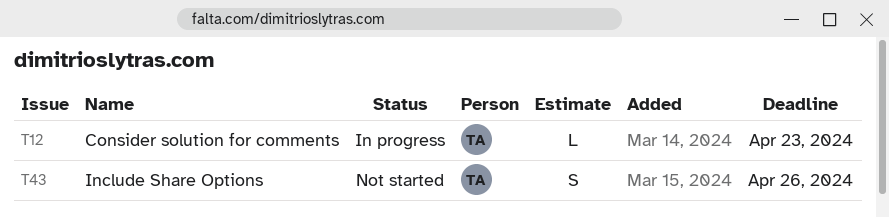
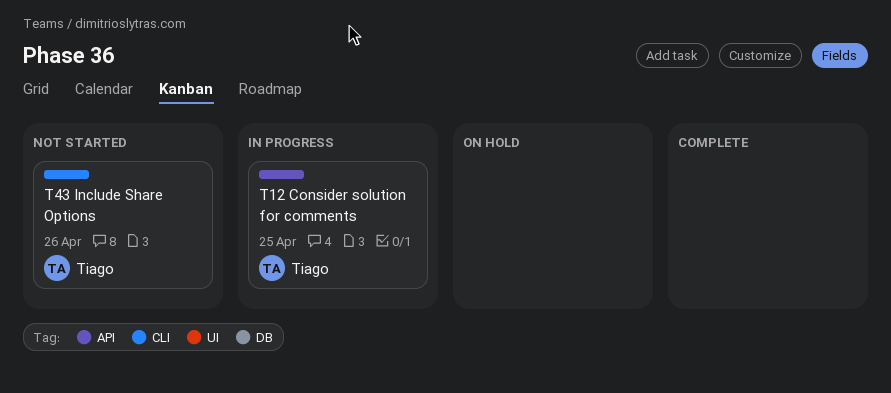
T12, due: Apr 23 -> Apr 25

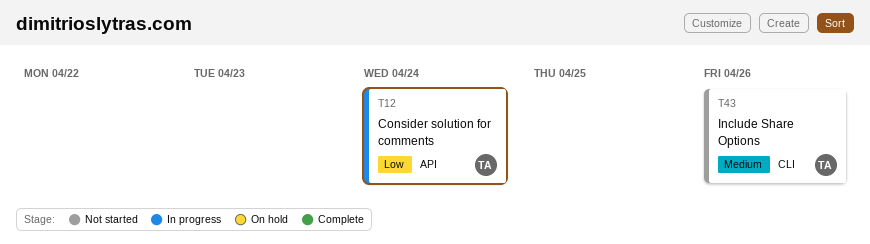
T12, due: Apr 25 -> Apr 24

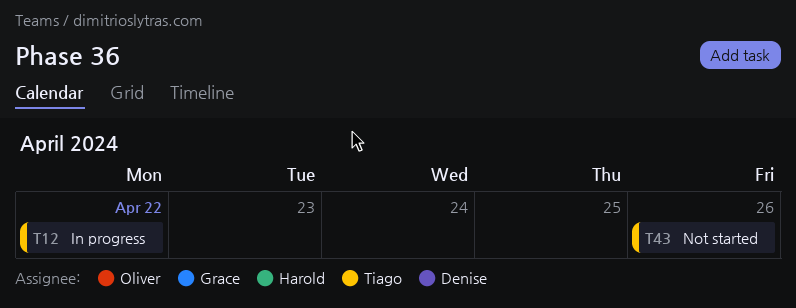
T12, due: Apr 24 -> Apr 22

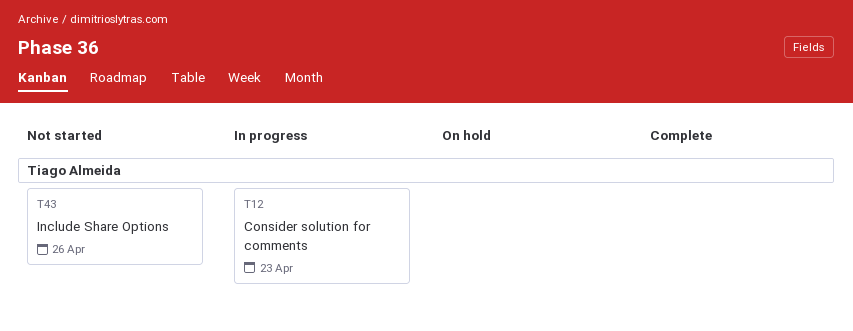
T12, due: Apr 22 -> Apr 23

